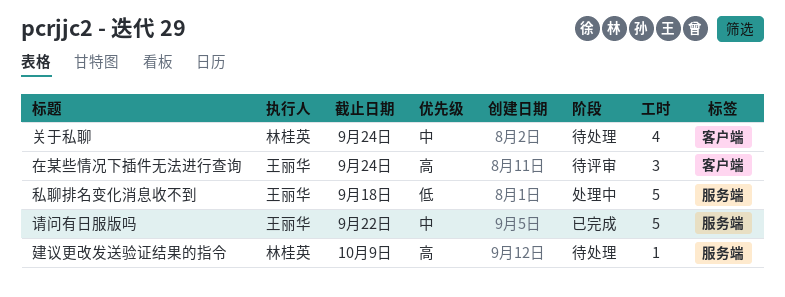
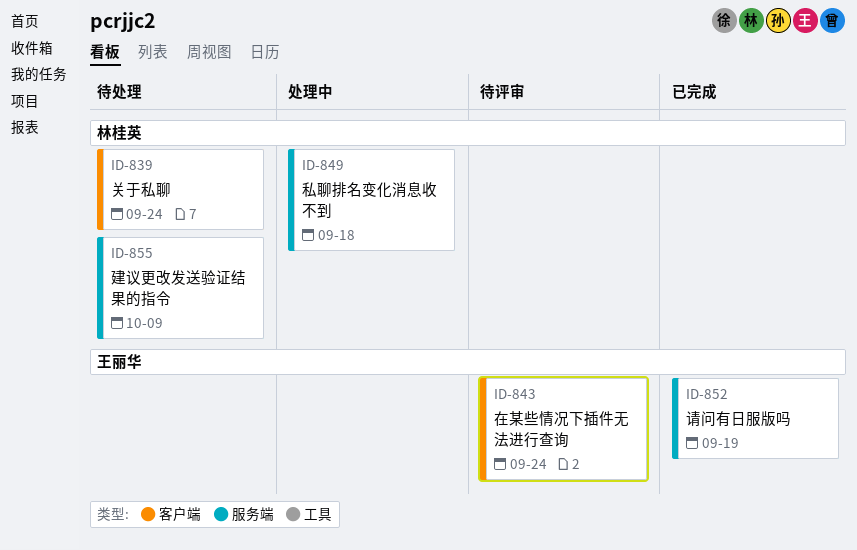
私聊排名变化消息收不到, owner: 王丽华 -> 林桂英
请问有日服版吗, due: Sep 22 -> Sep 19

